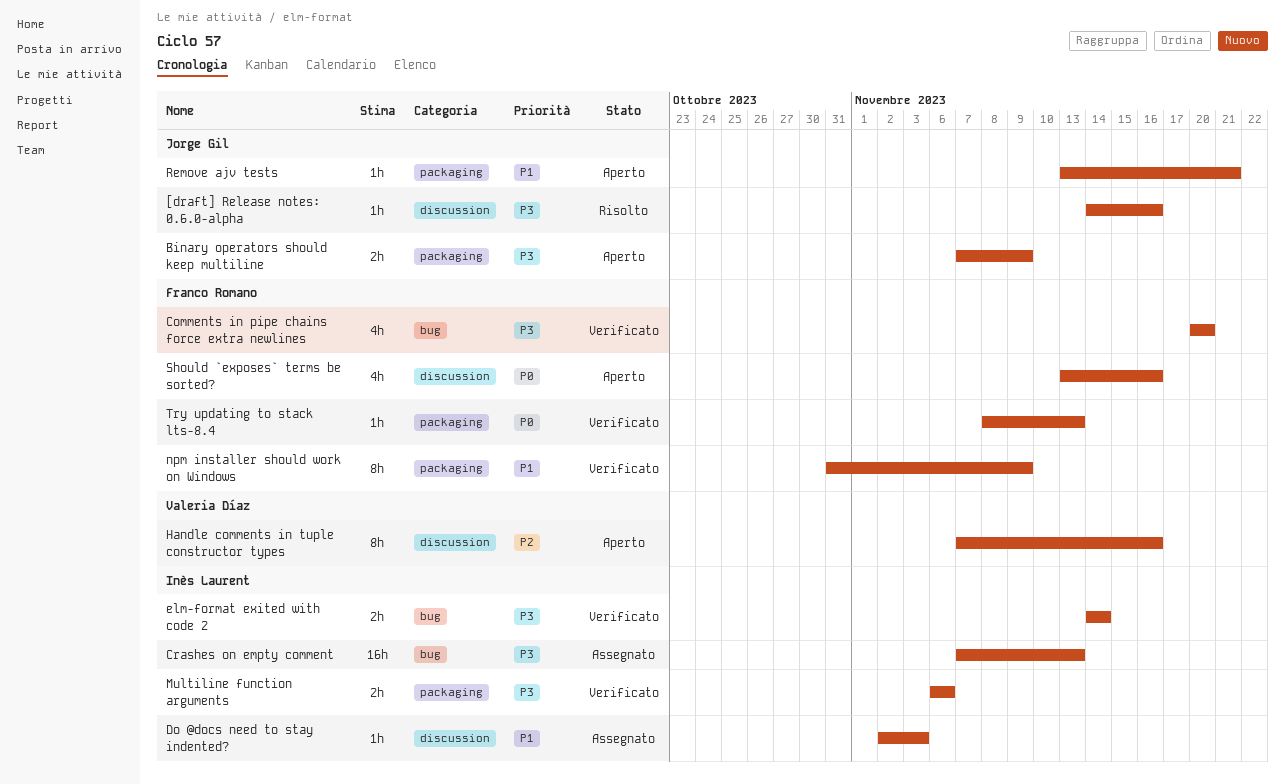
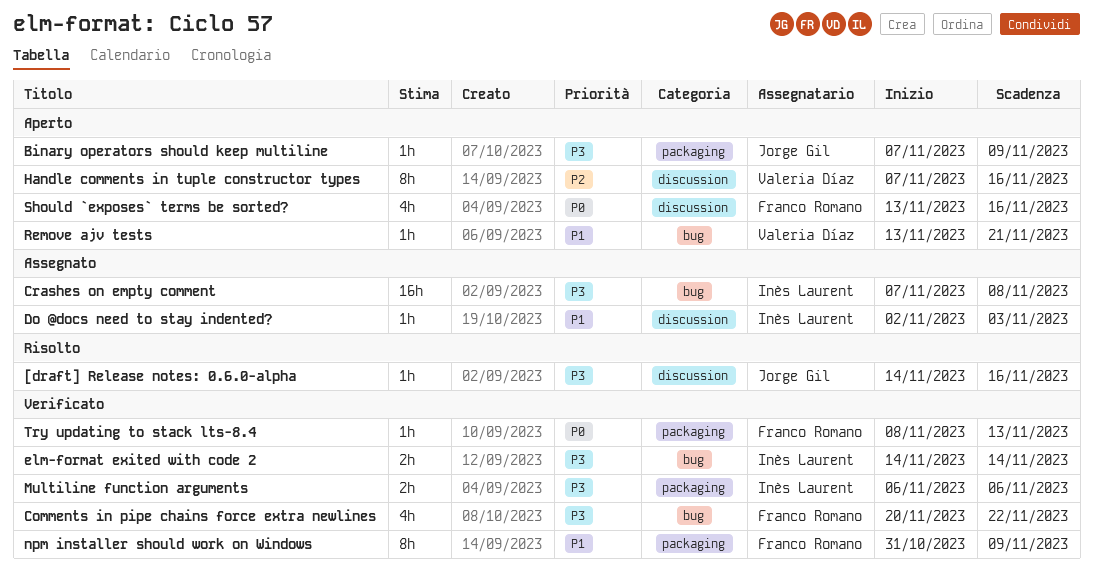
Binary operators should keep multiline, estimate: 2h -> 1h
Comments in pipe chains force extra newlines, due: Nov 20 -> Nov 22
Crashes on empty comment, due: Nov 13 -> Nov 8
Remove ajv tests, owner: Jorge Gil -> Valeria Díaz
Remove ajv tests, label: packaging -> bug

